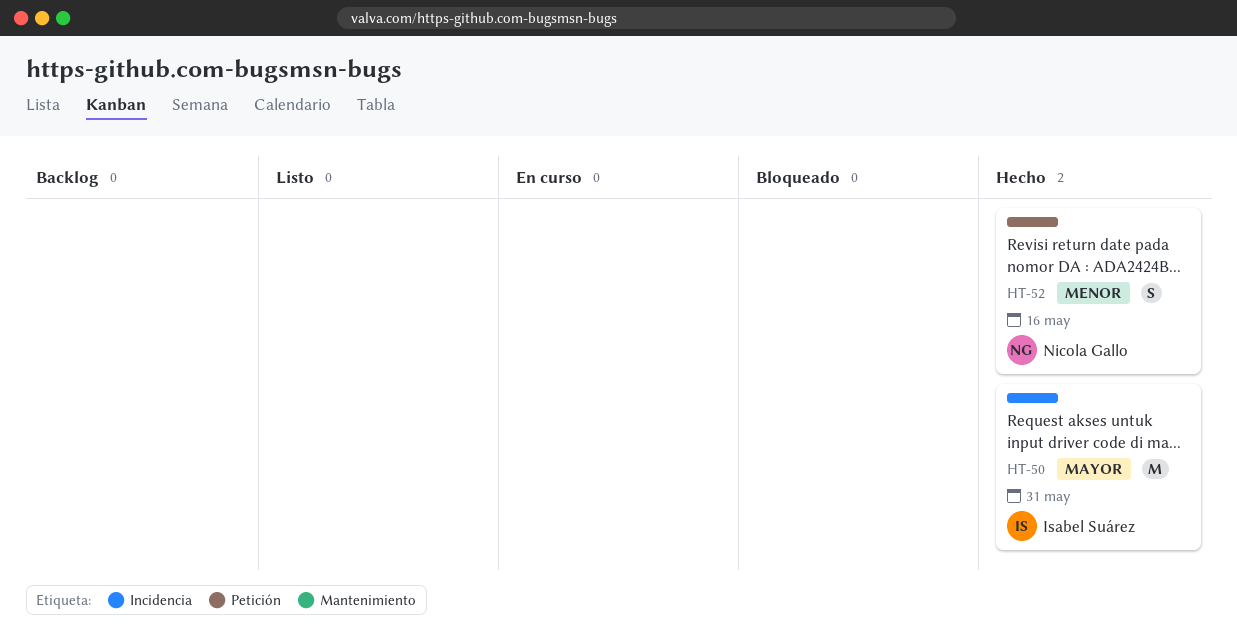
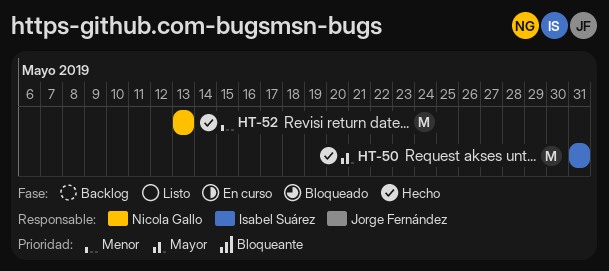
HT-52, estimate: S -> M
HT-52, due: May 16 -> May 13

